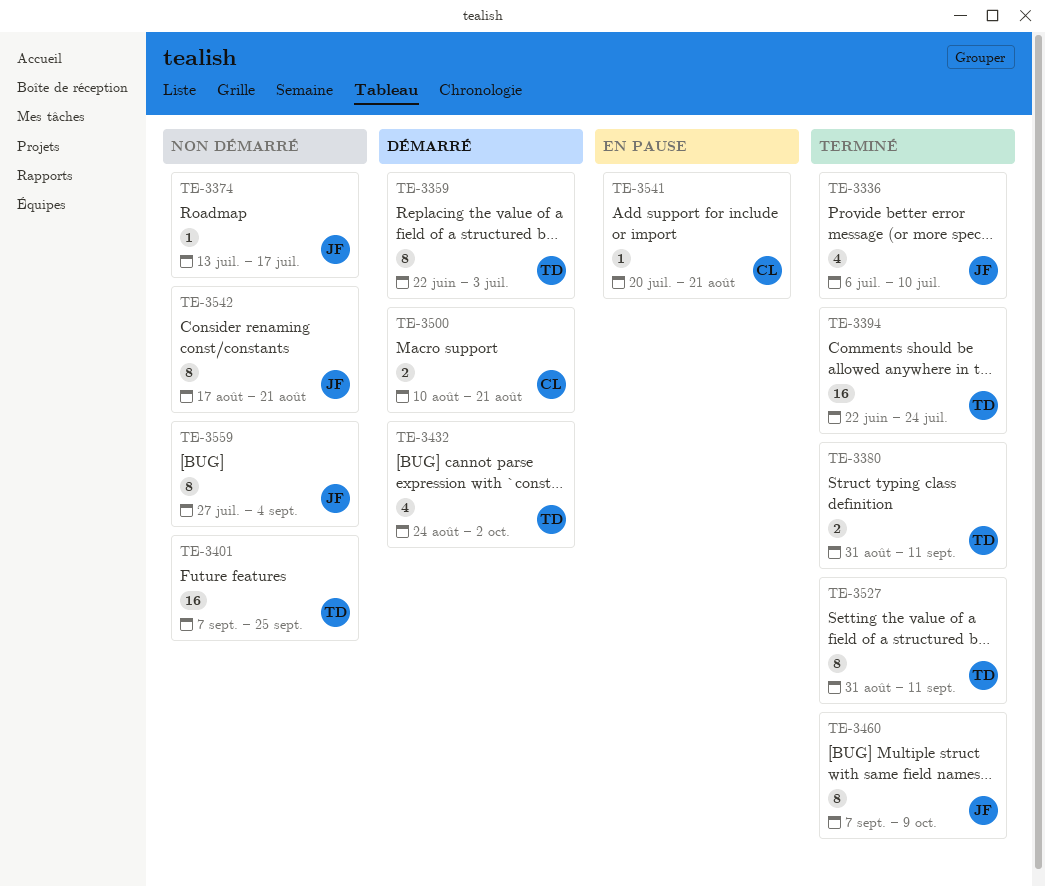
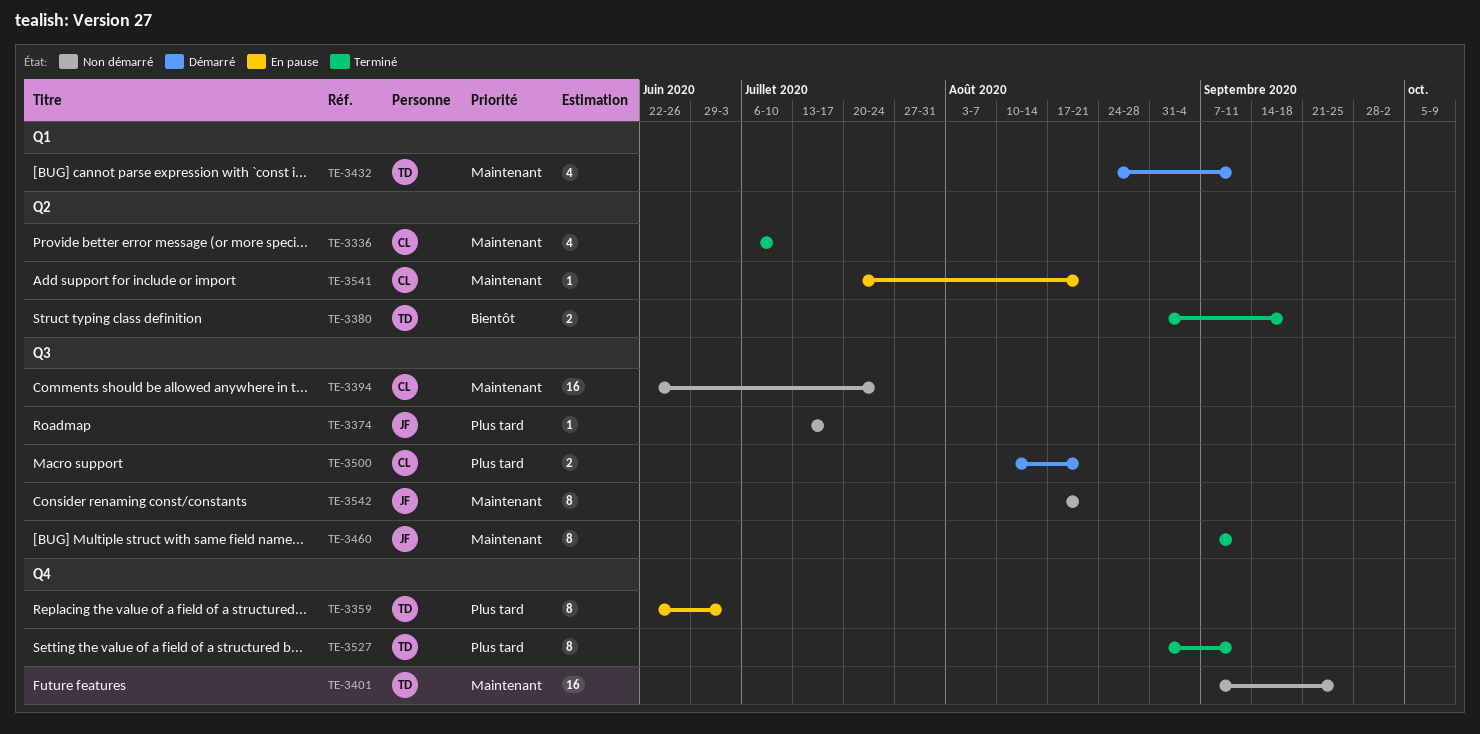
TE-3336, owner: JF -> CL
TE-3359, status: Démarré -> En pause
TE-3380, due: Sep 11 -> Sep 18
TE-3394, status: Terminé -> Non démarré
TE-3394, owner: TD -> CL
TE-3432, due: Oct 2 -> Sep 11
TE-3460, due: Oct 9 -> Sep 11
TE-3559: present -> none

